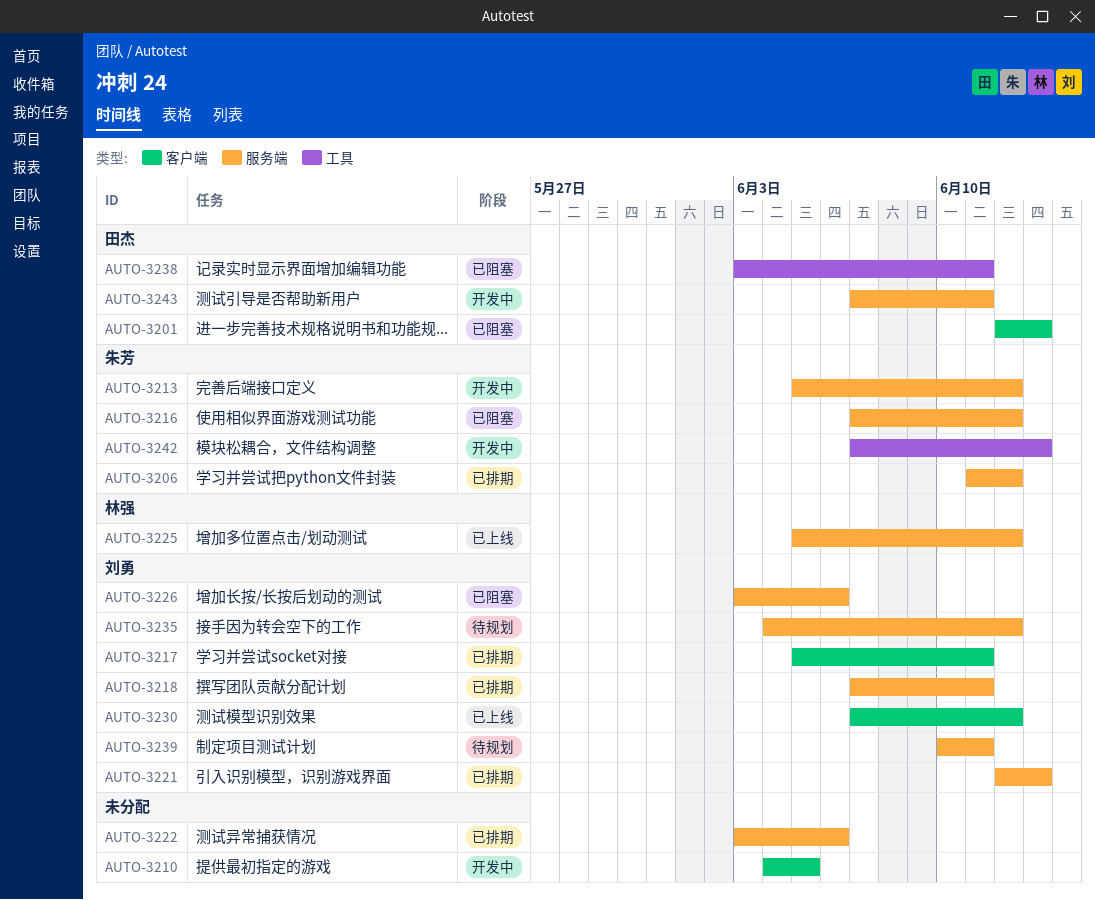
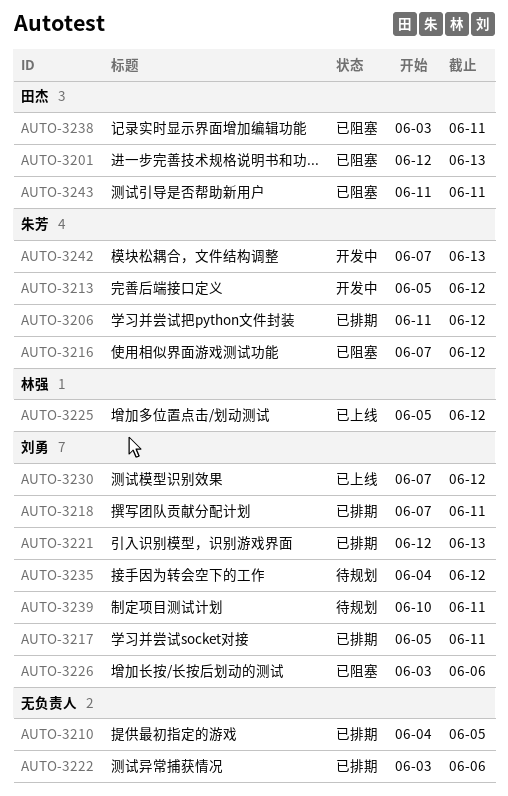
AUTO-3210, status: 开发中 -> 已排期
AUTO-3243, status: 开发中 -> 已阻塞
AUTO-3243, start: Jun 7 -> Jun 11

